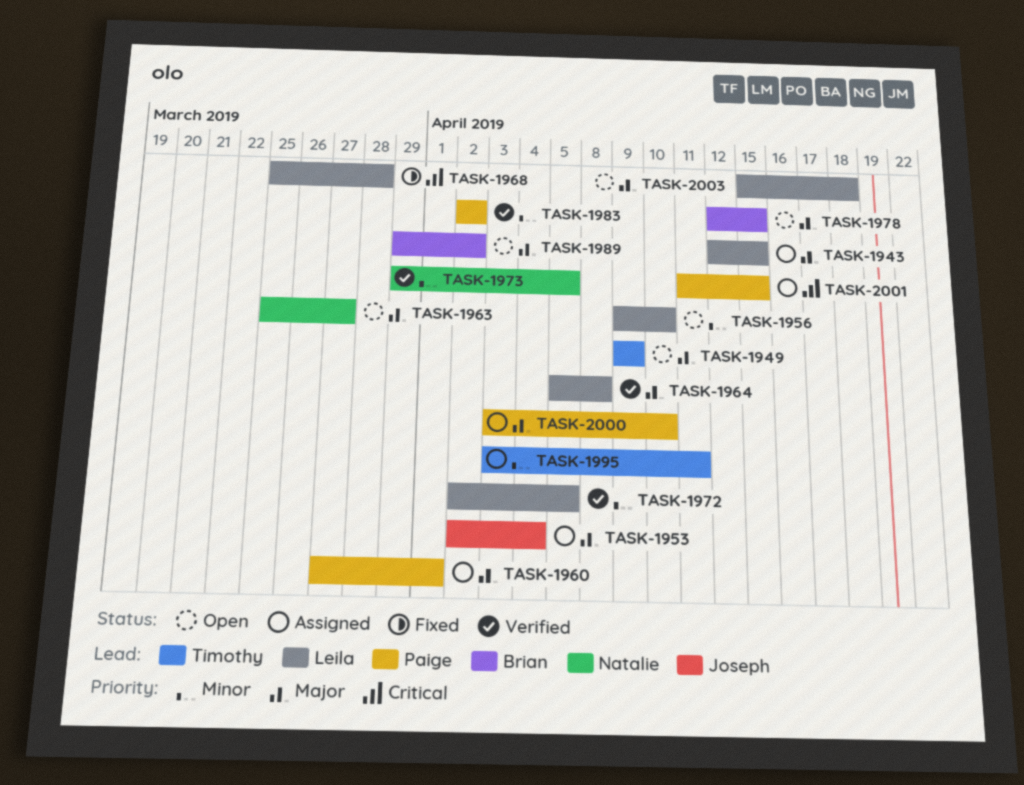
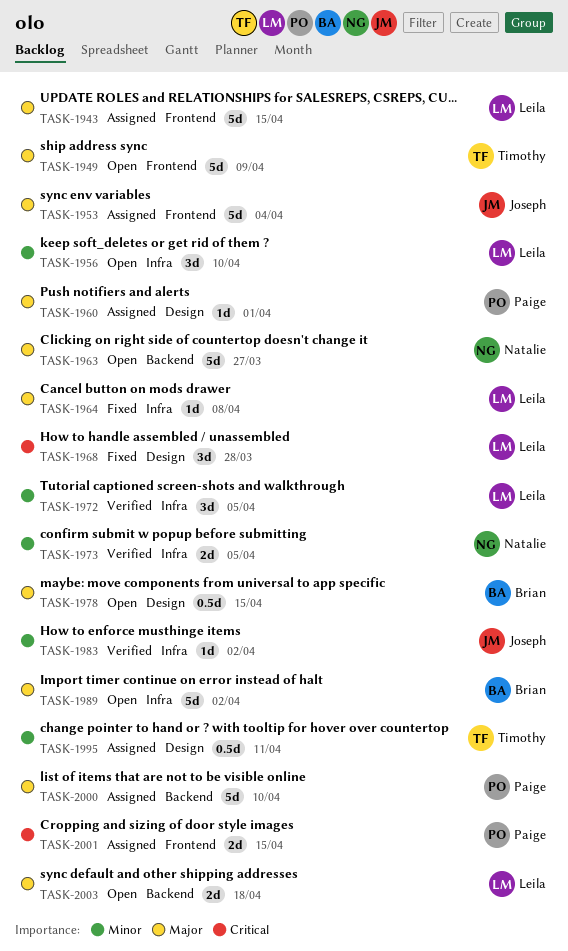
TASK-1964, status: Verified -> Fixed
TASK-1983, owner: Paige -> Joseph

